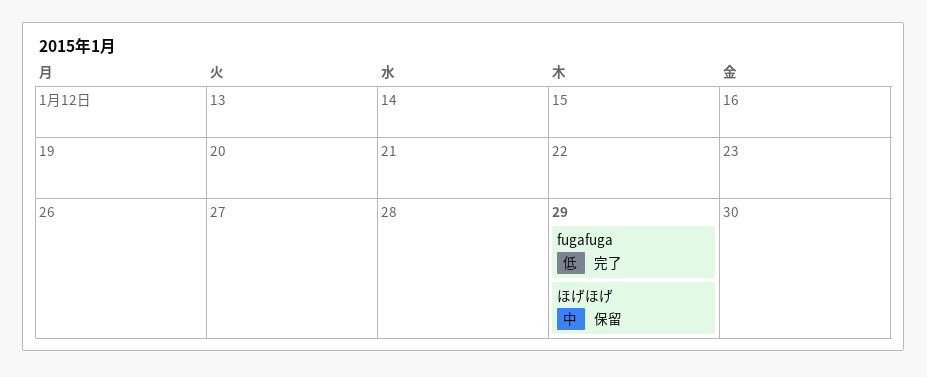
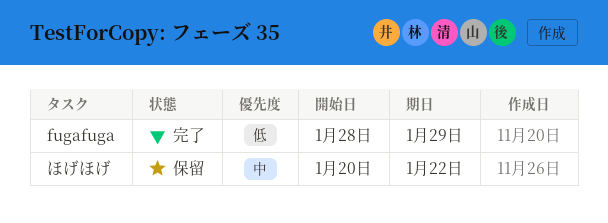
ほげほげ, due: Jan 29 -> Jan 22

